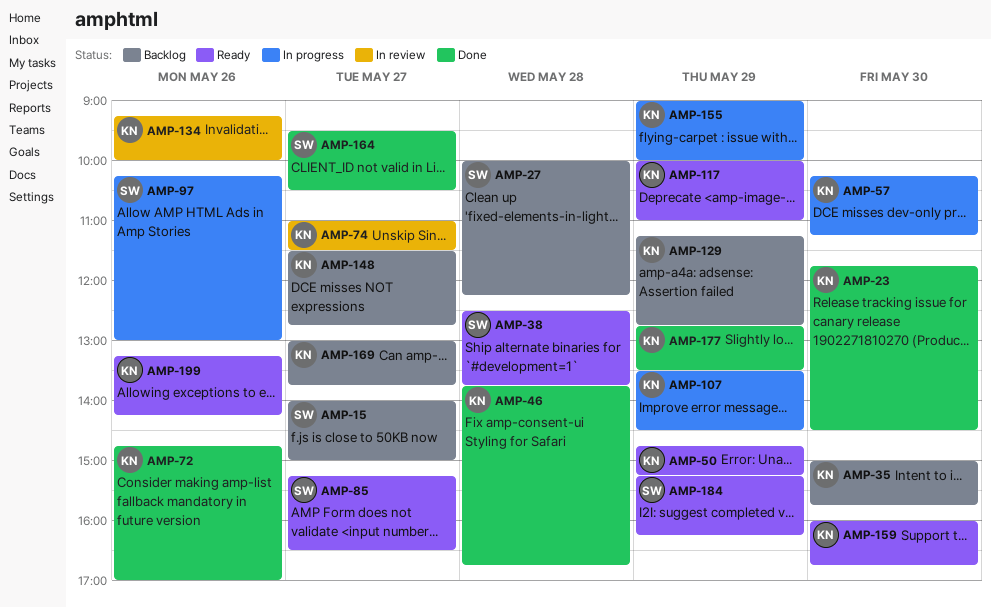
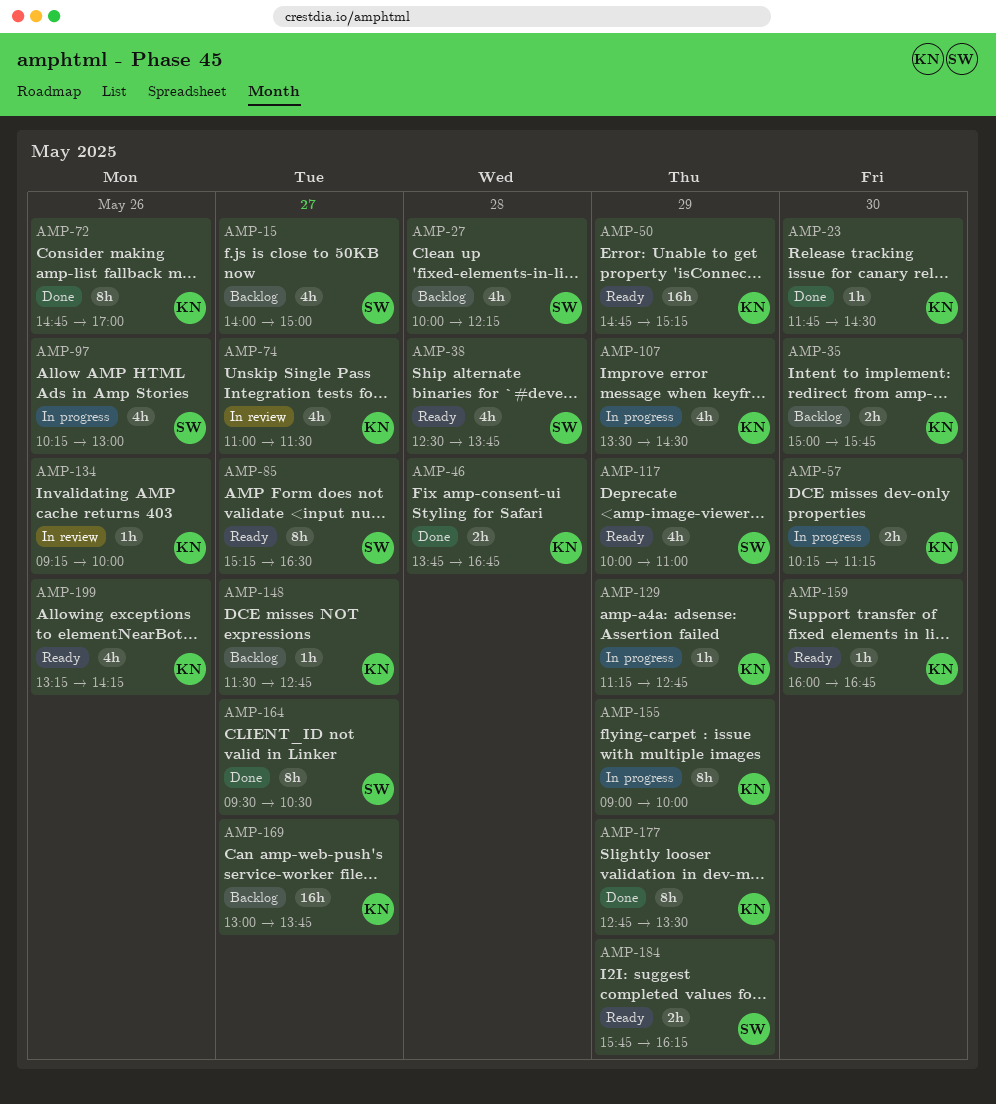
AMP-117, owner: KN -> SW
AMP-129, status: Backlog -> In progress
AMP-184, begins: 15:15 -> 15:45

